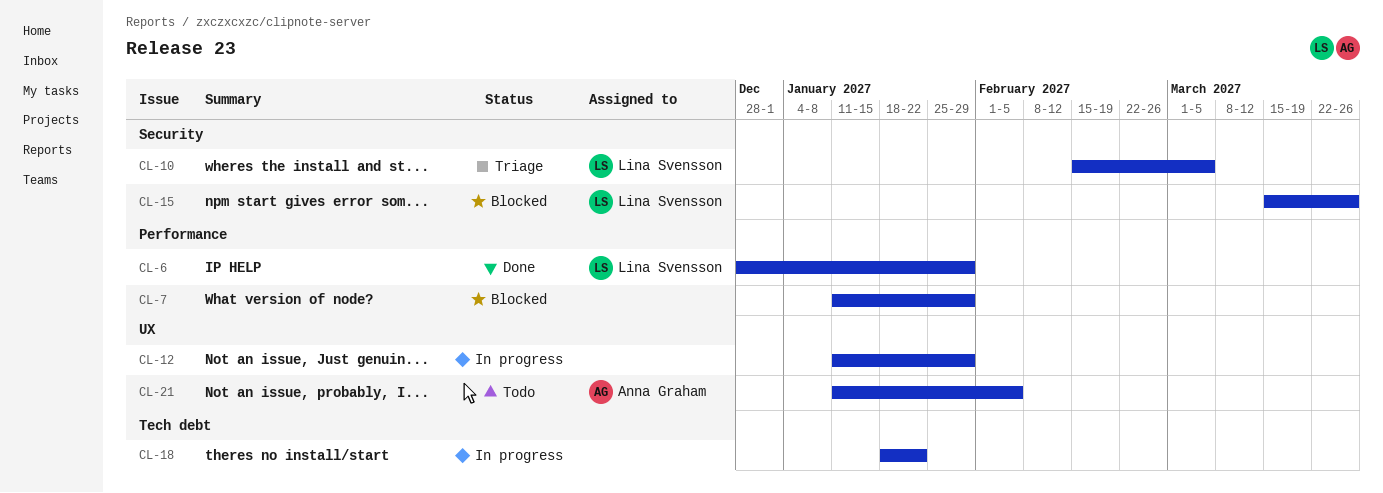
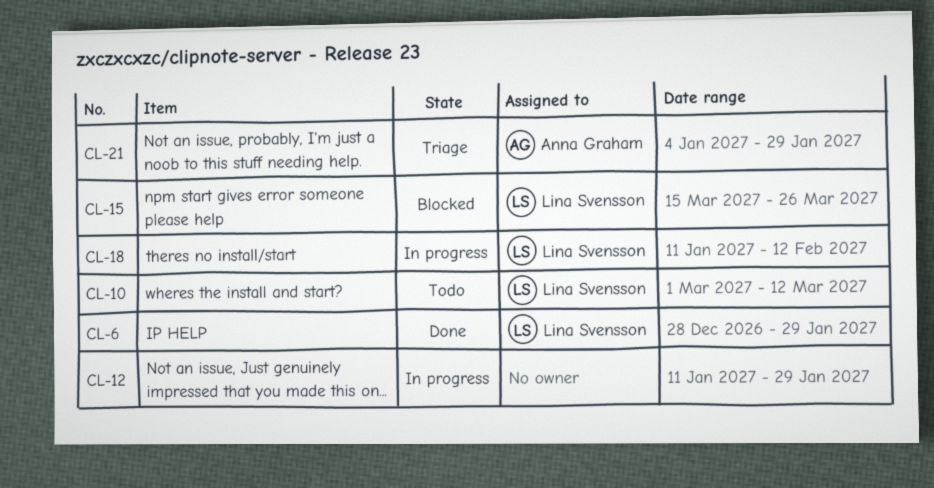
CL-7: present -> none
CL-10, status: Triage -> Todo
CL-10, start: Feb 15 -> Mar 1
CL-10, due: Mar 5 -> Mar 12
CL-18, owner: none -> Lina Svensson
CL-18, start: Jan 18 -> Jan 11
CL-18, due: Jan 22 -> Feb 12
CL-21, status: Todo -> Triage
CL-21, start: Jan 11 -> Jan 4
CL-21, due: Feb 5 -> Jan 29

